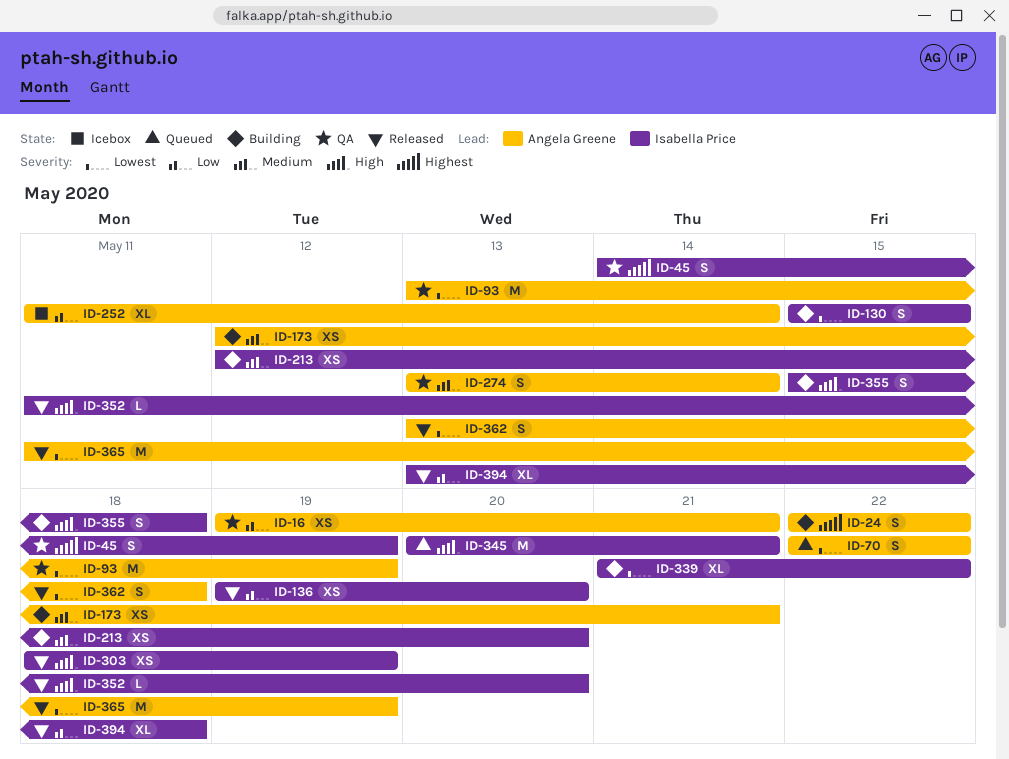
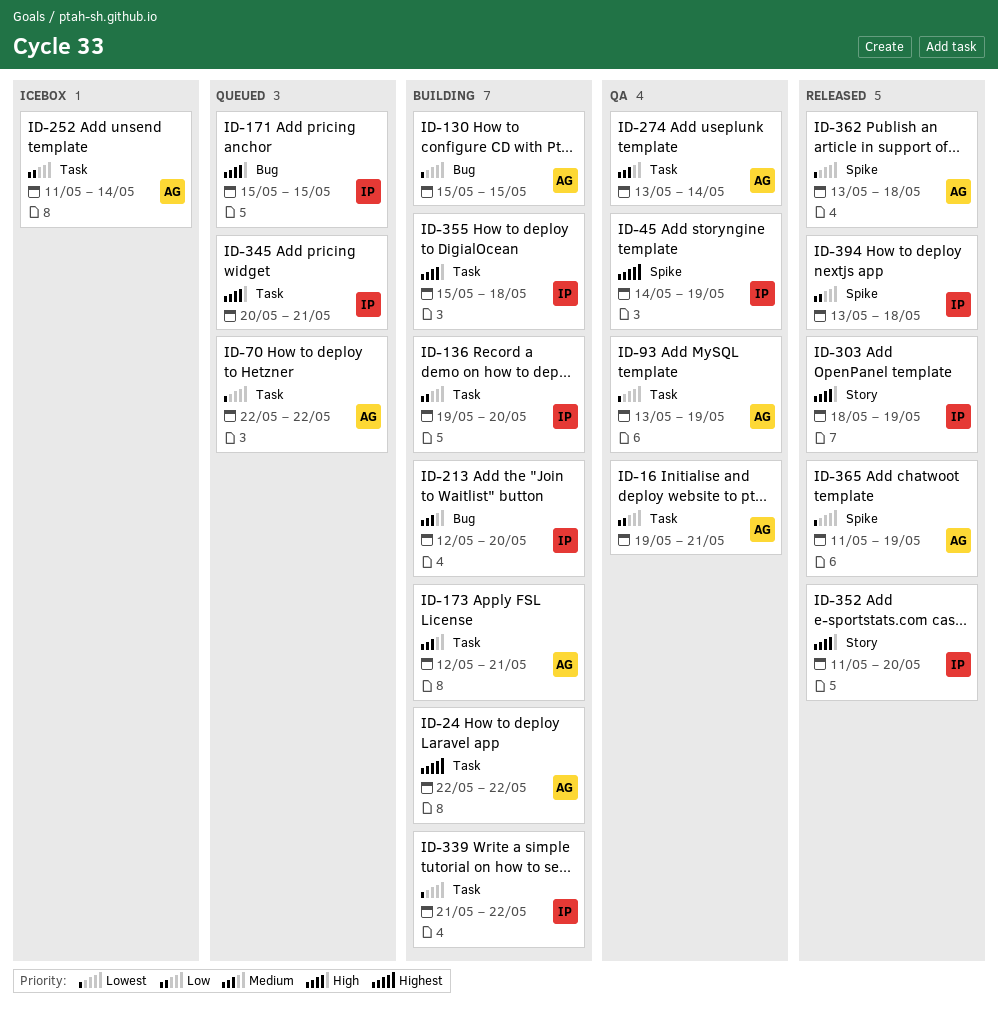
ID-130, owner: Isabella Price -> Angela Greene
ID-136, status: Released -> Building
ID-171: none -> present

